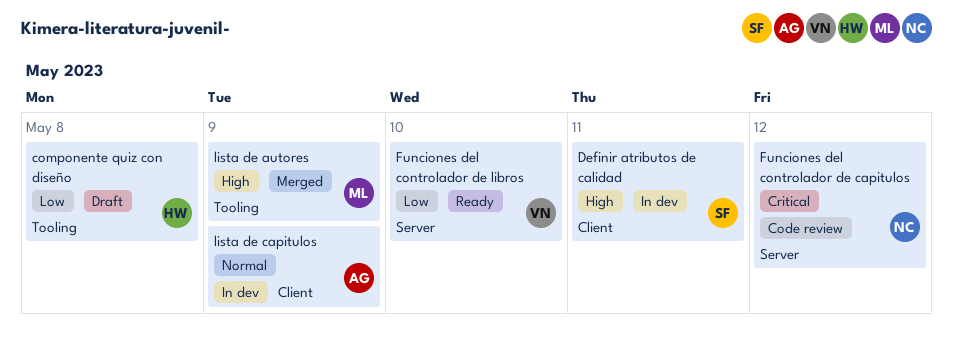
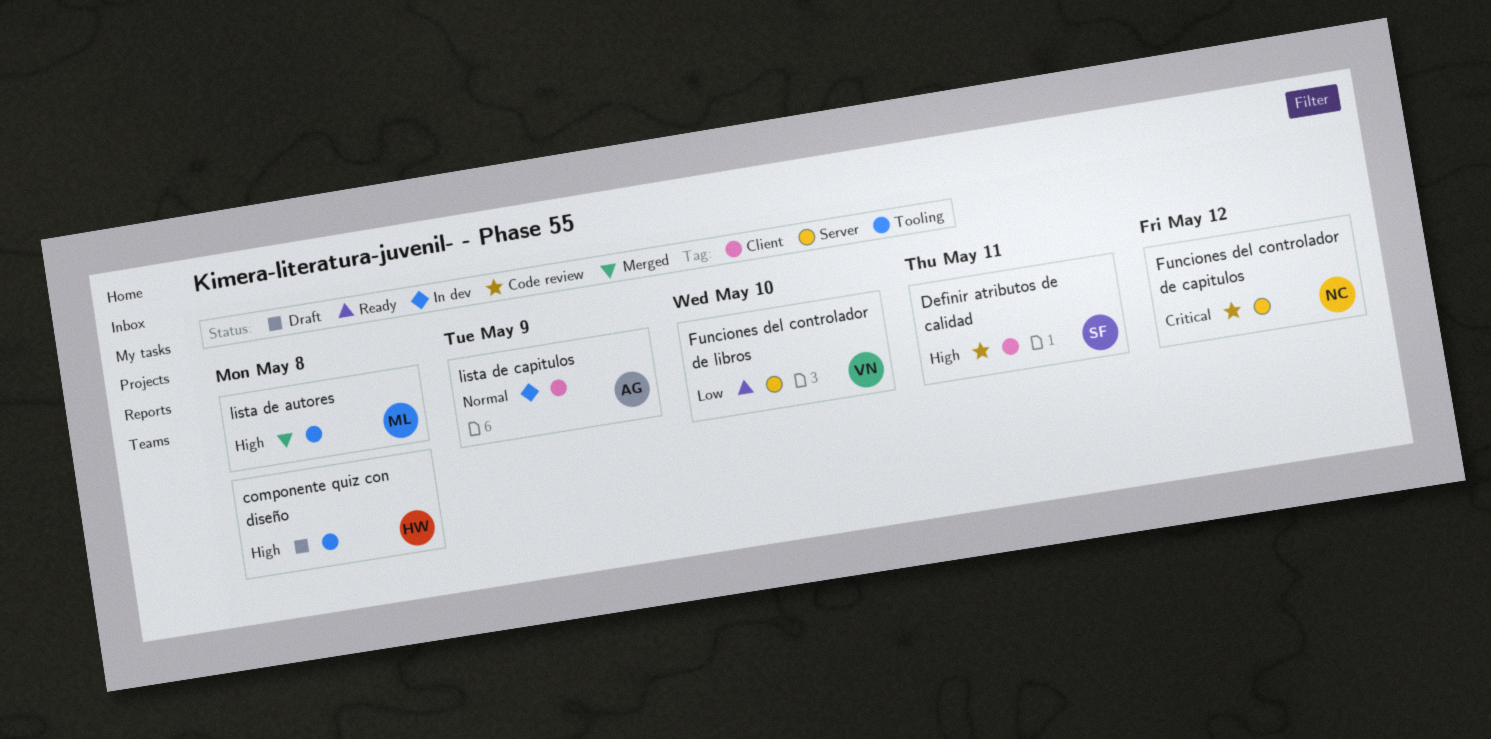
componente quiz con diseño, priority: Low -> High
Definir atributos de calidad, status: In dev -> Code review
lista de autores, due: May 9 -> May 8

